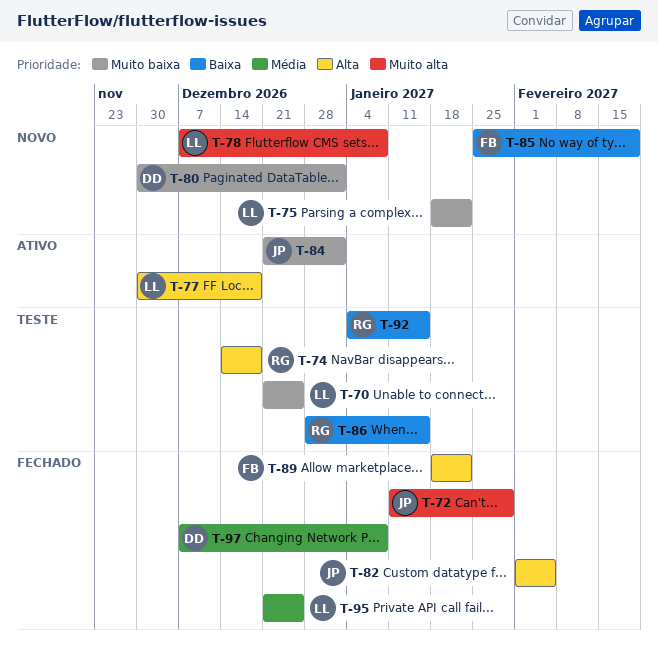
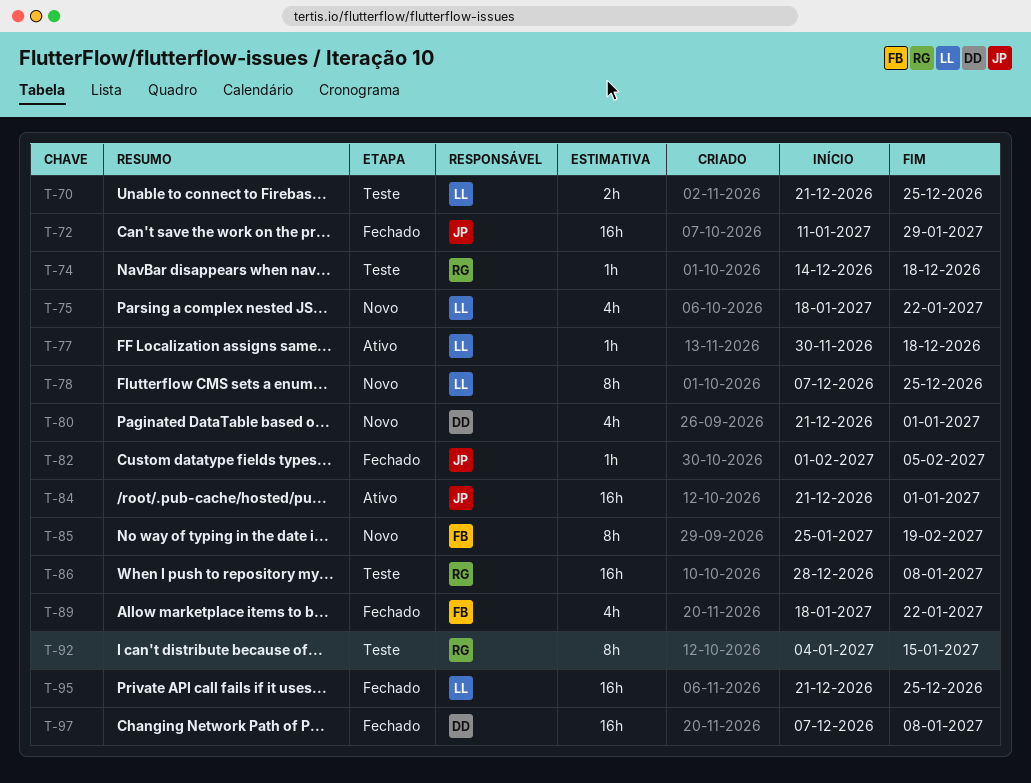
T-78, due: Jan 8 -> Dec 25
T-80, start: Nov 30 -> Dec 21
T-86, due: Jan 15 -> Jan 8

